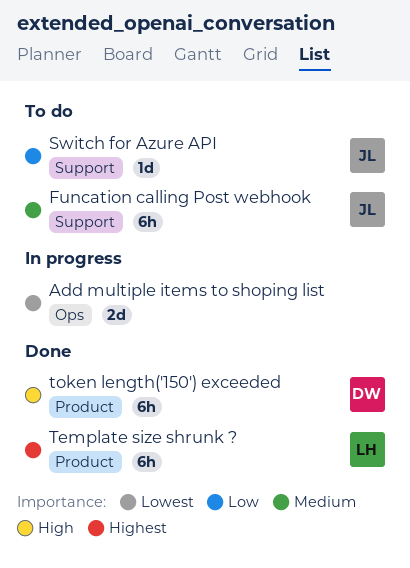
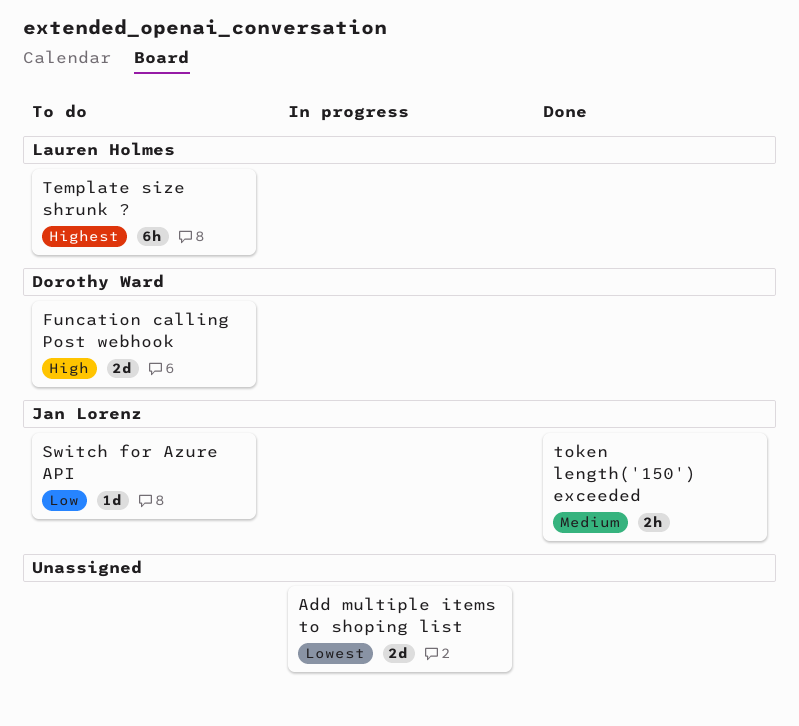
Funcation calling Post webhook, owner: Jan Lorenz -> Dorothy Ward
Funcation calling Post webhook, priority: Medium -> High
Funcation calling Post webhook, estimate: 6h -> 2d
Template size shrunk ?, status: Done -> To do
token length('150') exceeded, owner: Dorothy Ward -> Jan Lorenz
token length('150') exceeded, priority: High -> Medium
token length('150') exceeded, estimate: 6h -> 2h

